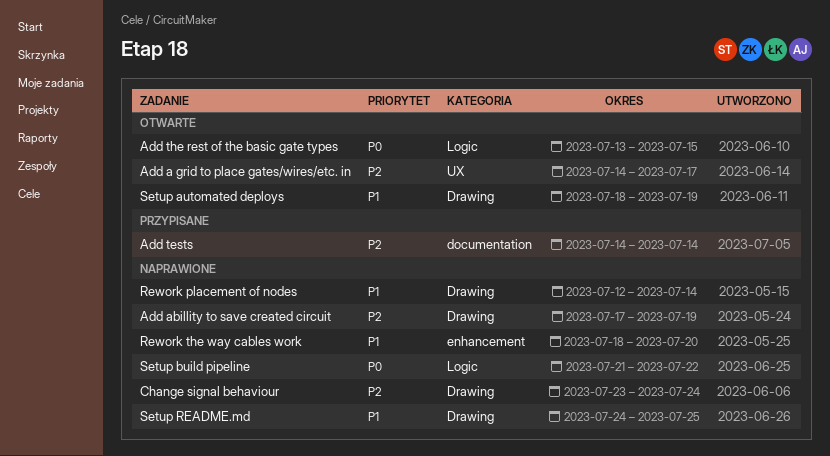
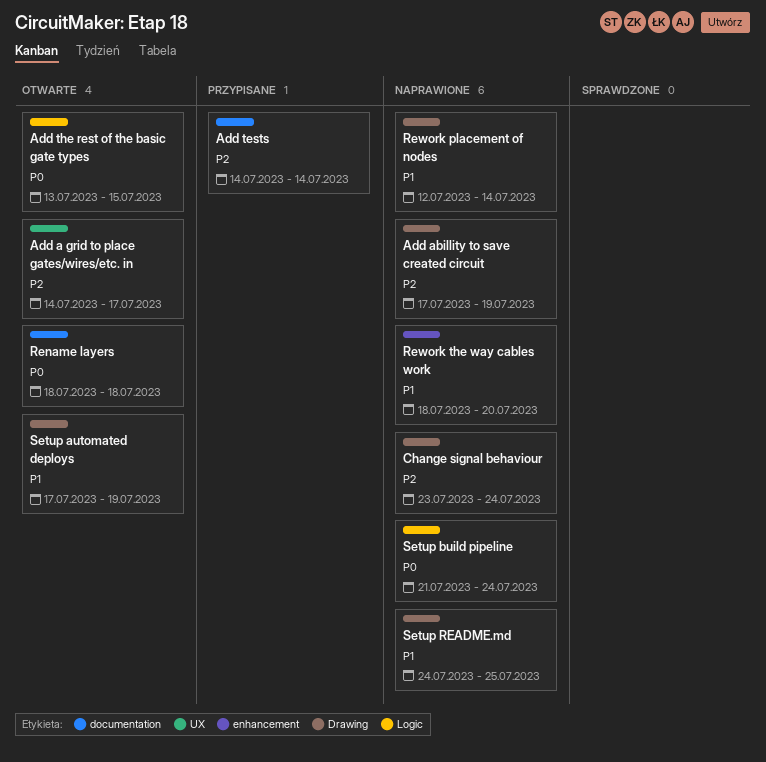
Rename layers: none -> present
Setup automated deploys, start: Jul 18 -> Jul 17
Setup build pipeline, due: Jul 22 -> Jul 24

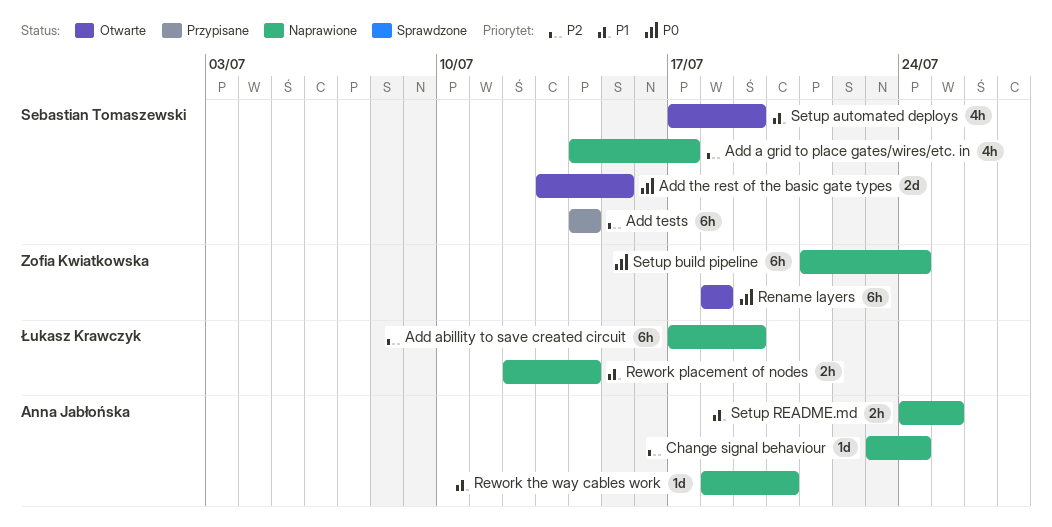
Add a grid to place gates/wires/etc. in, status: Otwarte -> Naprawione

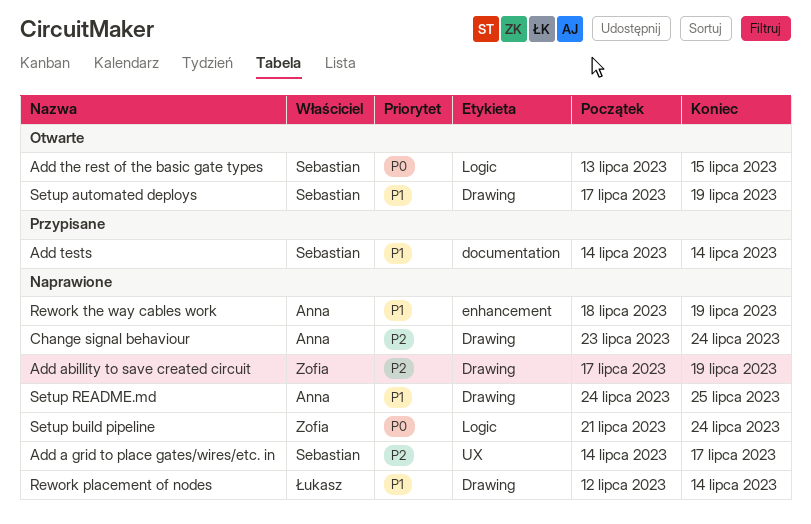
Add abillity to save created circuit, owner: Łukasz Krawczyk -> Zofia Kwiatkowska
Add tests, priority: P2 -> P1
Rename layers: present -> none
Rework the way cables work, due: Jul 20 -> Jul 19

